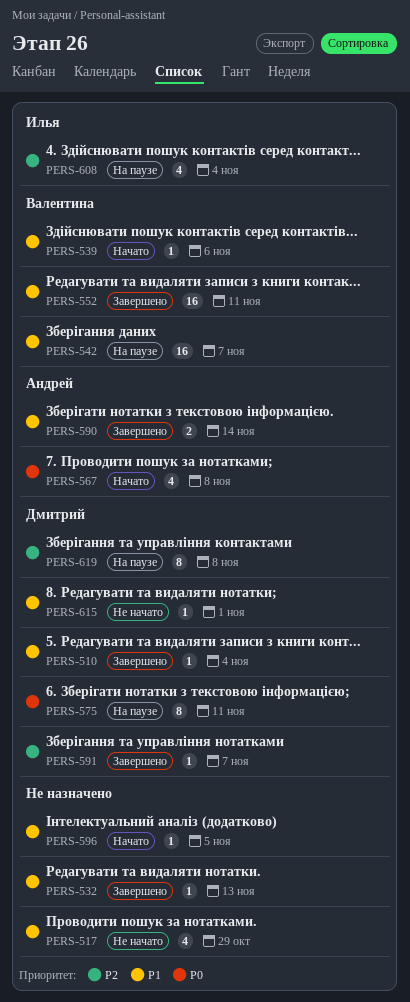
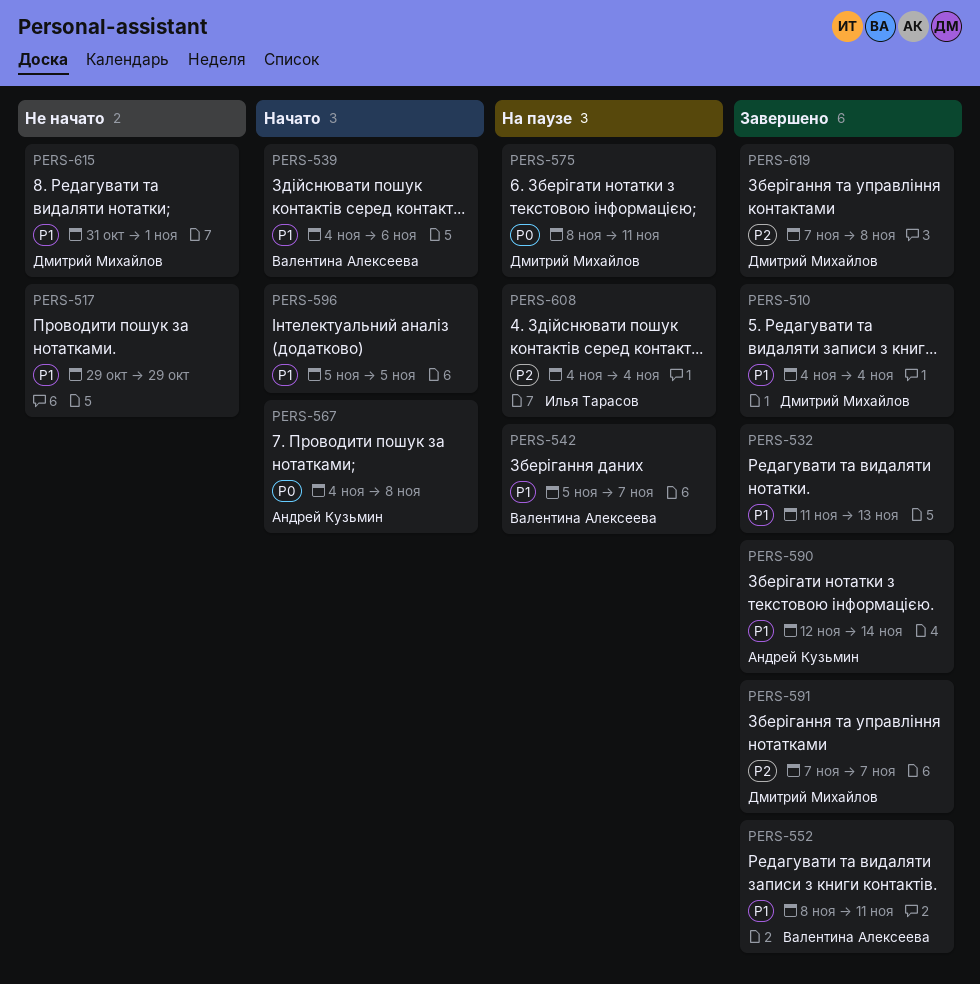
PERS-619, status: На паузе -> Завершено

